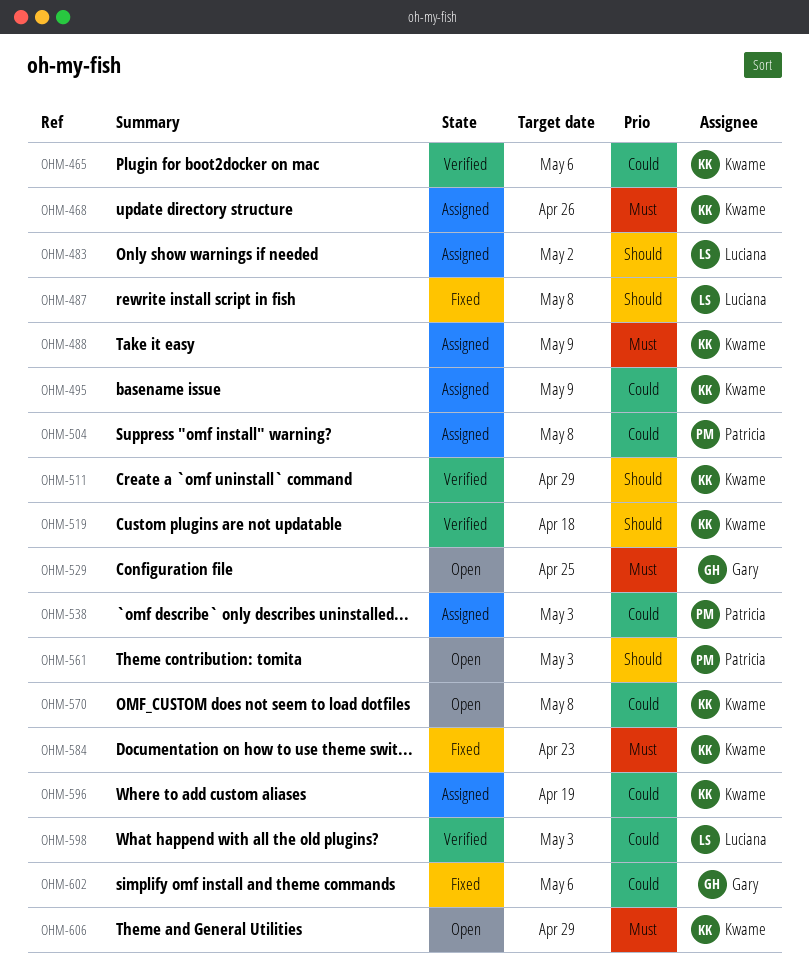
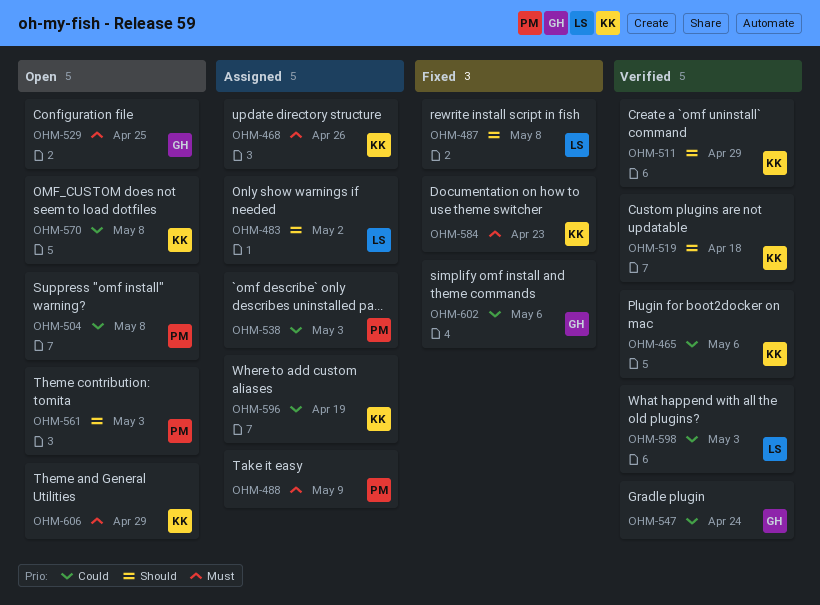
OHM-488, owner: Kwame -> Patricia
OHM-495: present -> none
OHM-504, status: Assigned -> Open
OHM-547: none -> present

